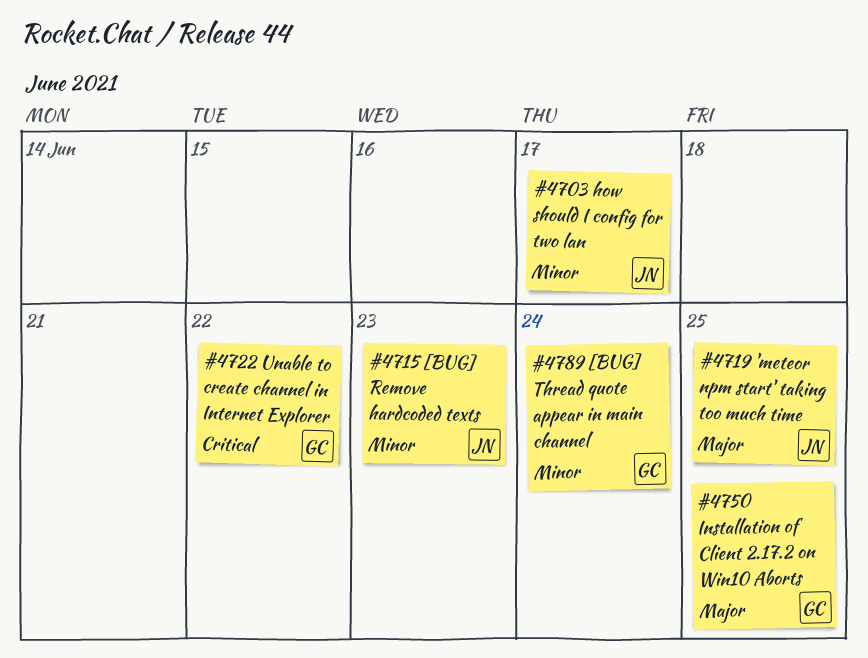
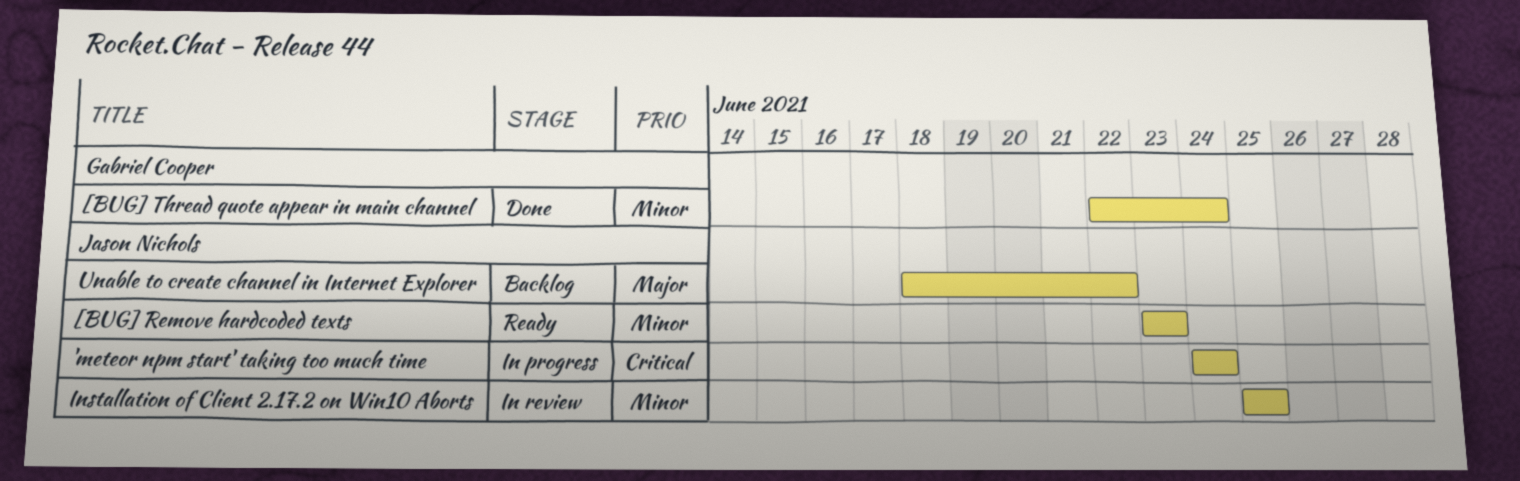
'meteor npm start' taking too much time, priority: Major -> Critical
'meteor npm start' taking too much time, due: Jun 25 -> Jun 24
how should I config for two lan: present -> none
Installation of Client 2.17.2 on Win10 Aborts, owner: Gabriel Cooper -> Jason Nichols
Installation of Client 2.17.2 on Win10 Aborts, priority: Major -> Minor
Unable to create channel in Internet Explorer, owner: Gabriel Cooper -> Jason Nichols
Unable to create channel in Internet Explorer, priority: Critical -> Major

